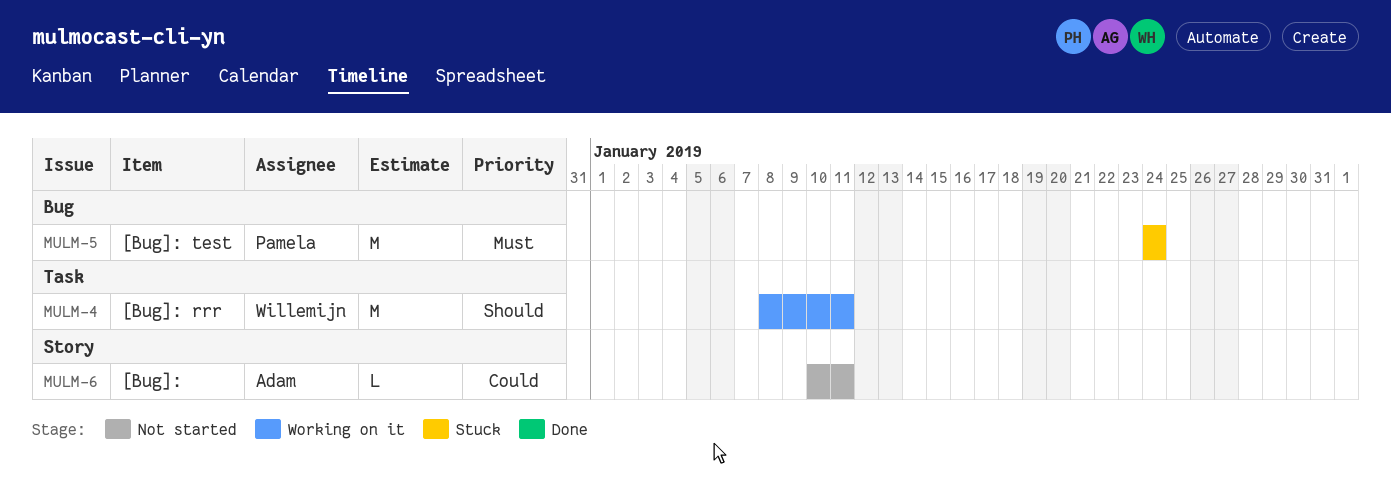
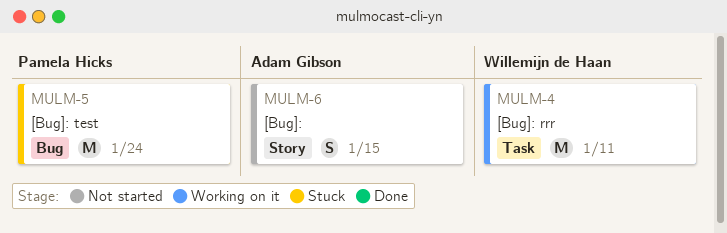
MULM-6, estimate: L -> S
MULM-6, due: Jan 11 -> Jan 15

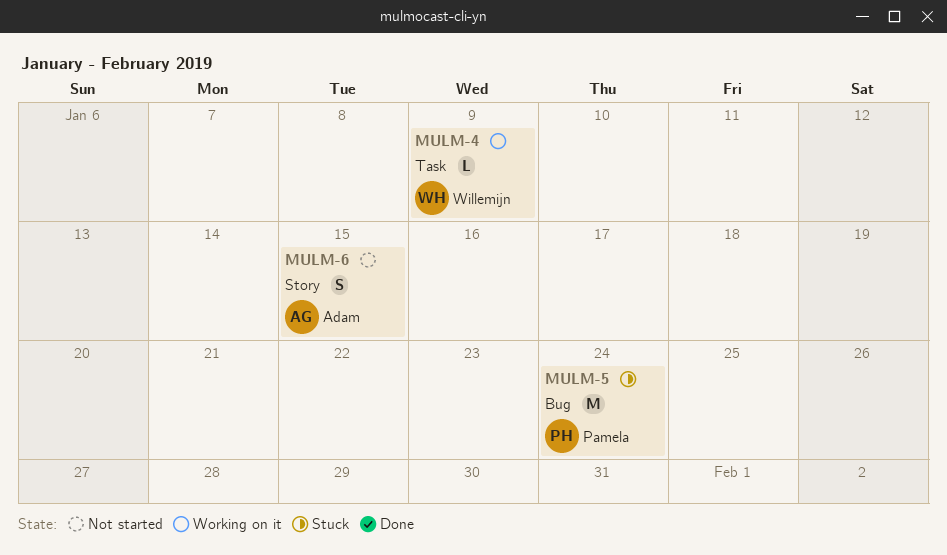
MULM-4, estimate: M -> L
MULM-4, due: Jan 11 -> Jan 9

